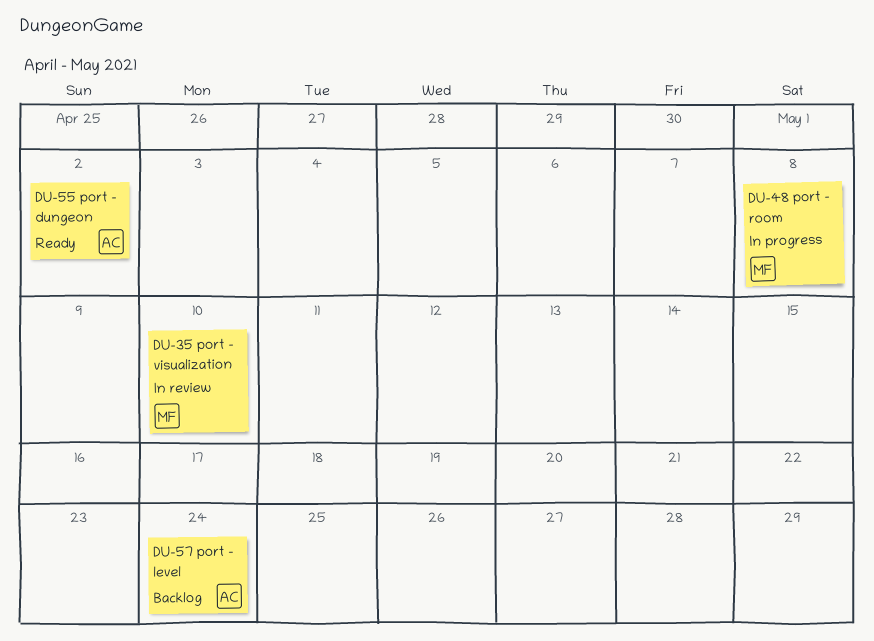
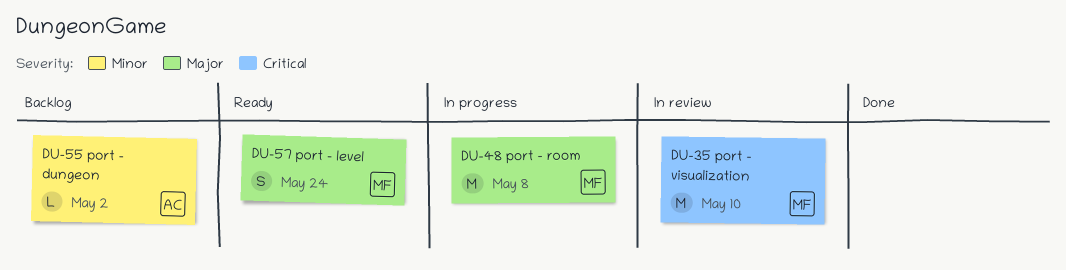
DU-55, status: Ready -> Backlog
DU-57, status: Backlog -> Ready
DU-57, owner: AC -> MF

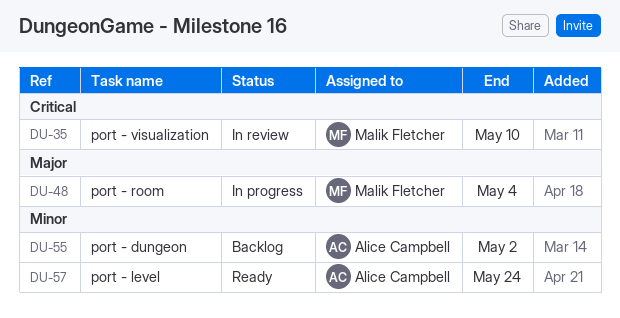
DU-48, due: May 8 -> May 4
DU-57, owner: Malik Fletcher -> Alice Campbell
DU-57, priority: Major -> Minor

